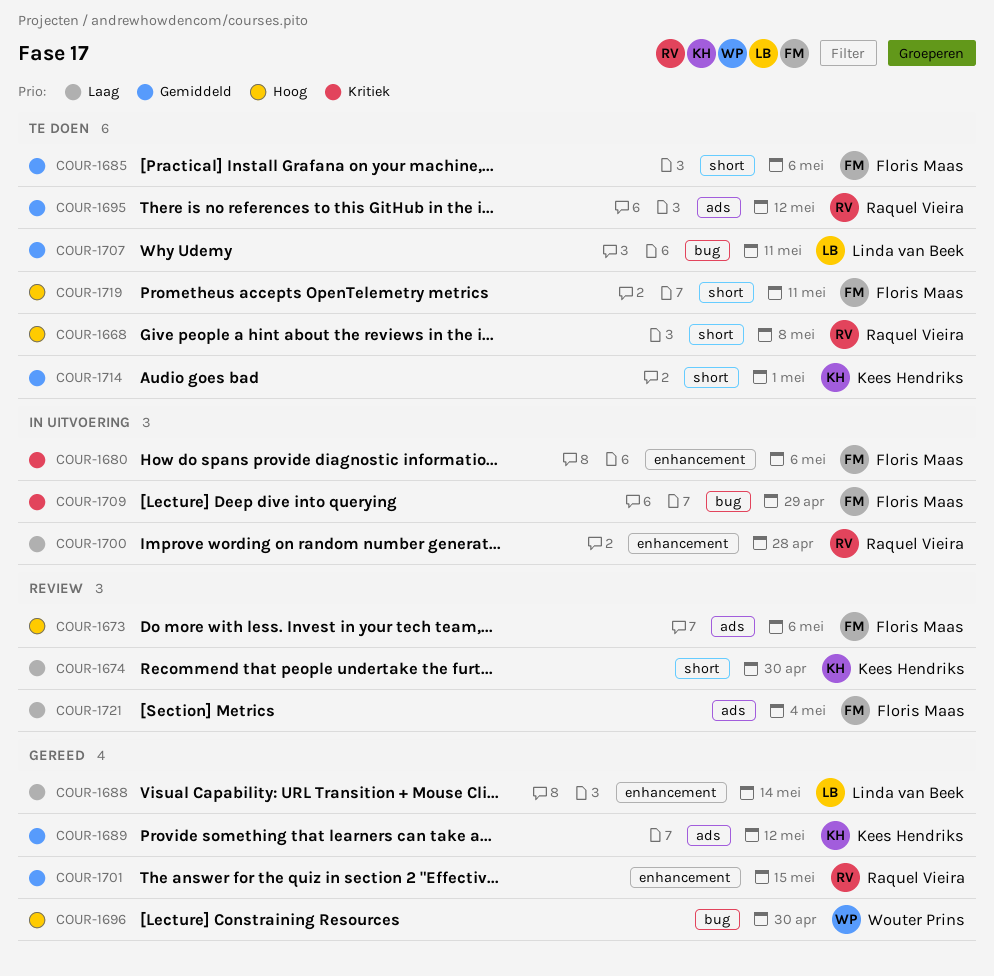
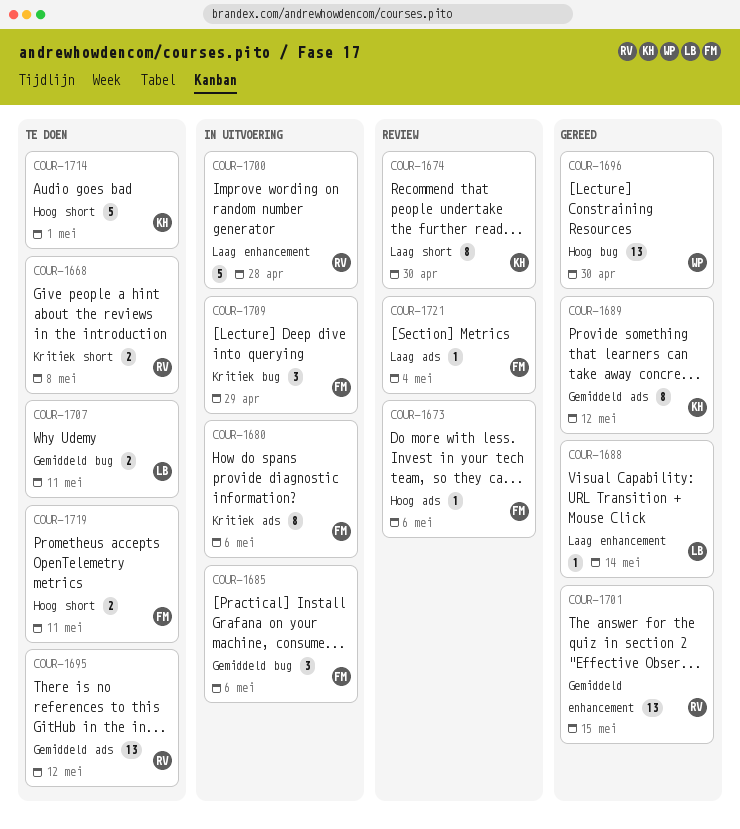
COUR-1668, priority: Hoog -> Kritiek
COUR-1680, label: enhancement -> ads
COUR-1685, status: Te doen -> In uitvoering
COUR-1685, label: short -> bug
COUR-1714, priority: Gemiddeld -> Hoog

